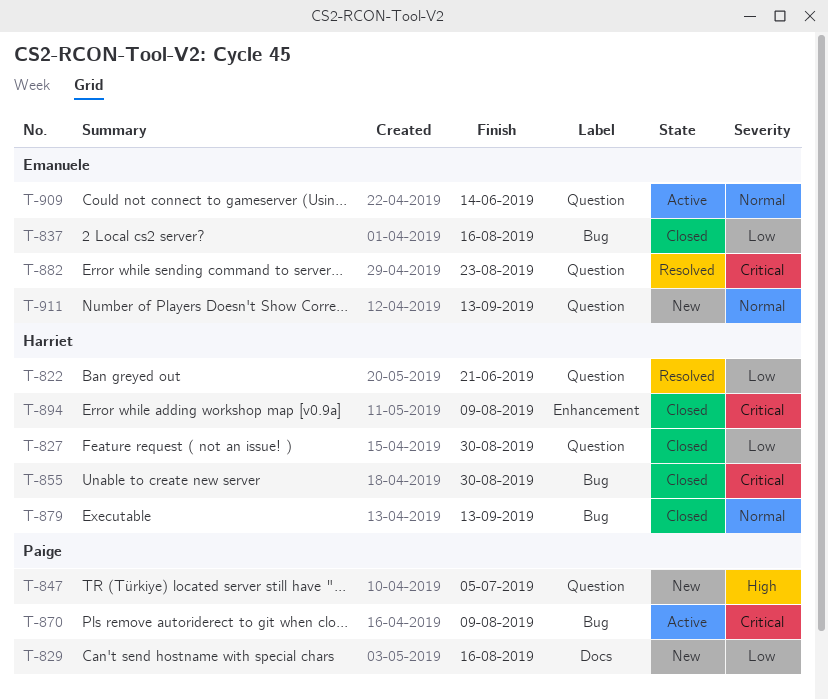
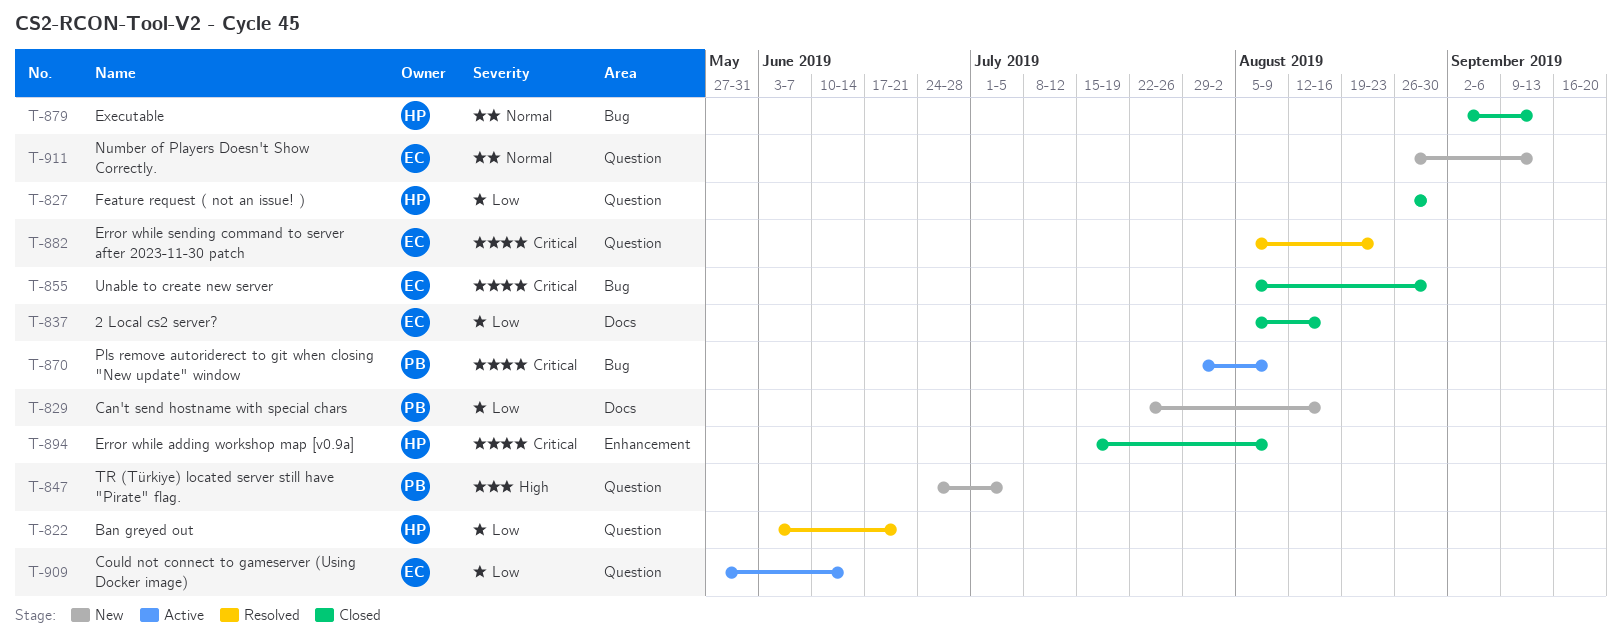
T-837, label: Bug -> Docs
T-855, owner: Harriet -> Emanuele
T-909, priority: Normal -> Low

